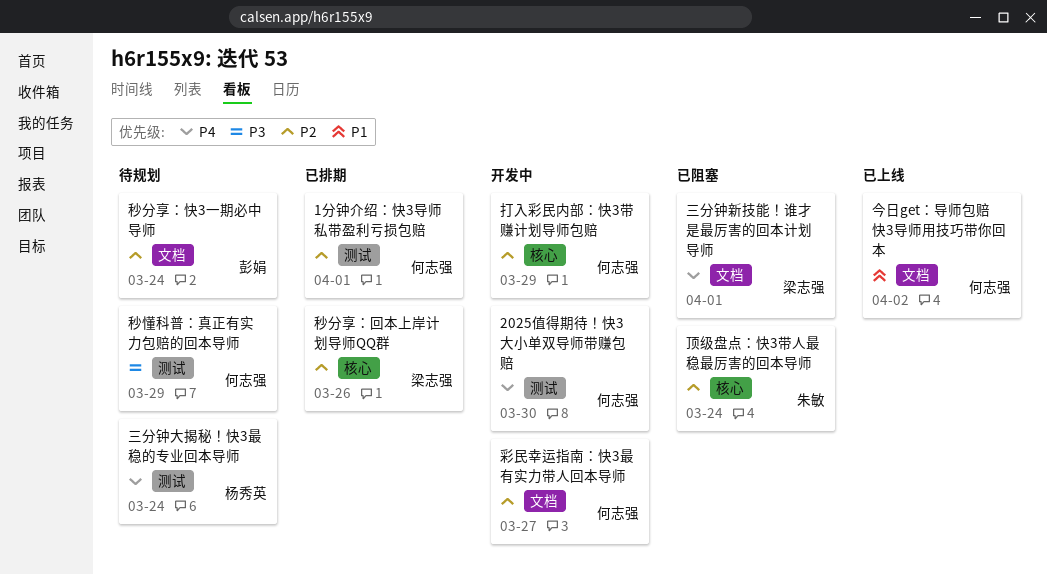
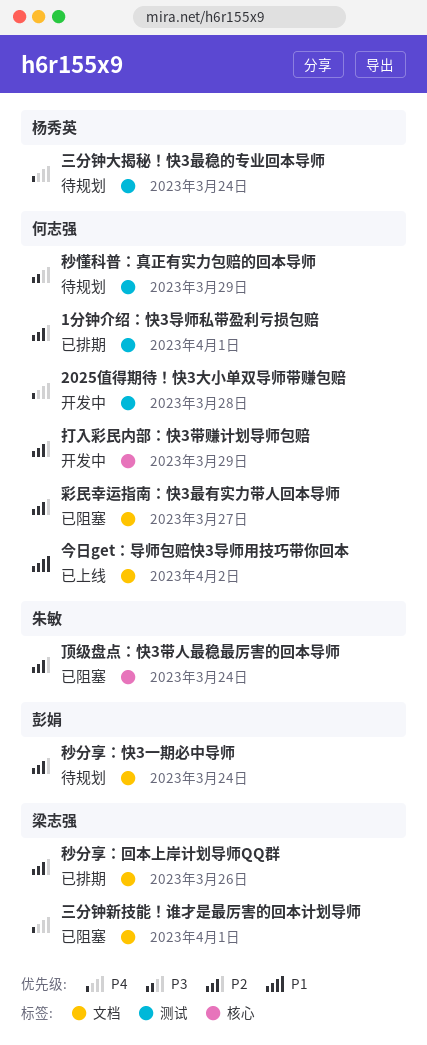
2025值得期待！快3大小单双导师带赚包赔, due: Mar 30 -> Mar 28
彩民幸运指南：快3最有实力带人回本导师, status: 开发中 -> 已阻塞
秒分享：回本上岸计划导师QQ群, label: 核心 -> 文档

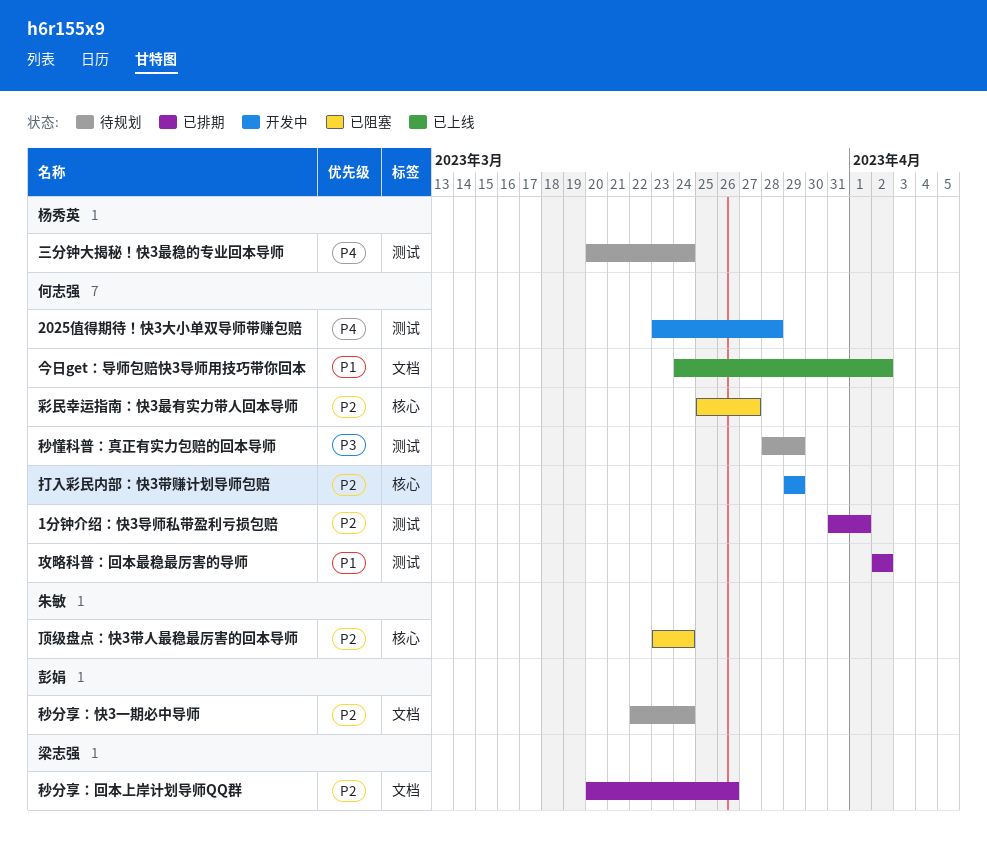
三分钟新技能！谁才是最厉害的回本计划导师: present -> none
彩民幸运指南：快3最有实力带人回本导师, label: 文档 -> 核心
攻略科普：回本最稳最厉害的导师: none -> present

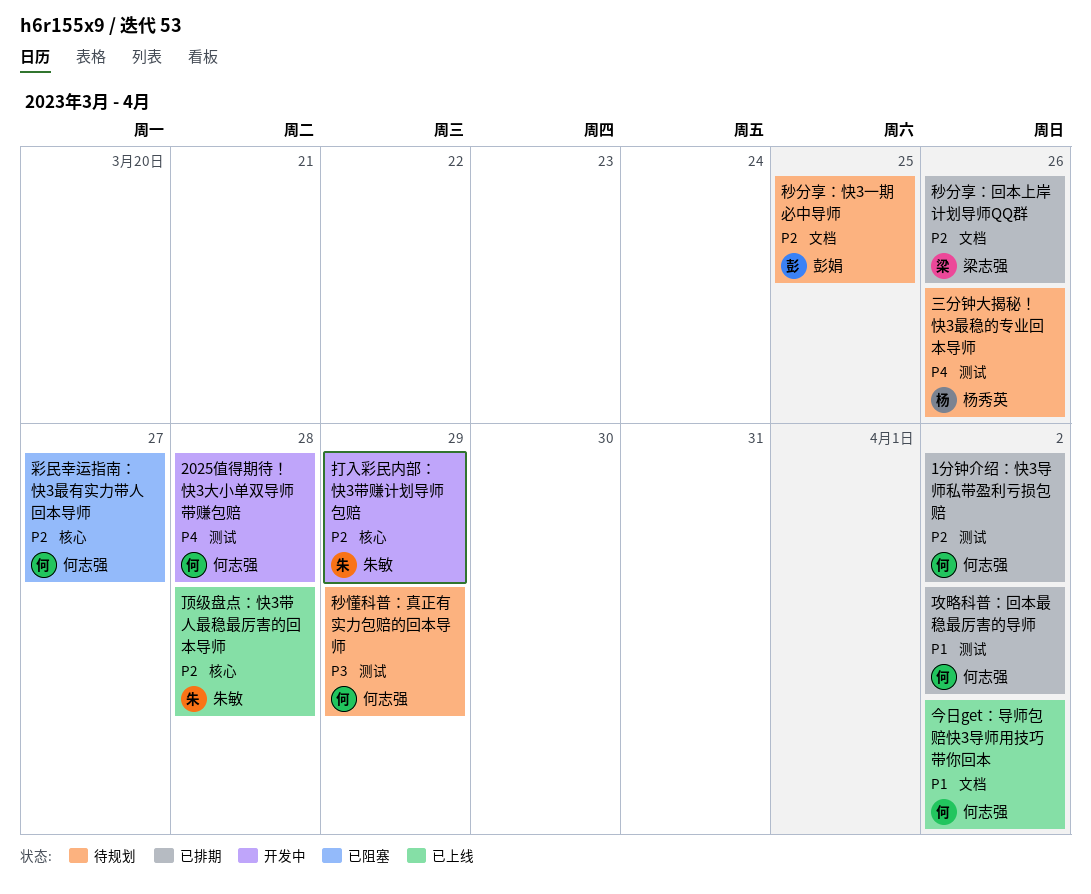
1分钟介绍：快3导师私带盈利亏损包赔, due: Apr 1 -> Apr 2
三分钟大揭秘！快3最稳的专业回本导师, due: Mar 24 -> Mar 26
打入彩民内部：快3带赚计划导师包赔, owner: 何志强 -> 朱敏
秒分享：快3一期必中导师, due: Mar 24 -> Mar 25
顶级盘点：快3带人最稳最厉害的回本导师, status: 已阻塞 -> 已上线
顶级盘点：快3带人最稳最厉害的回本导师, due: Mar 24 -> Mar 28

